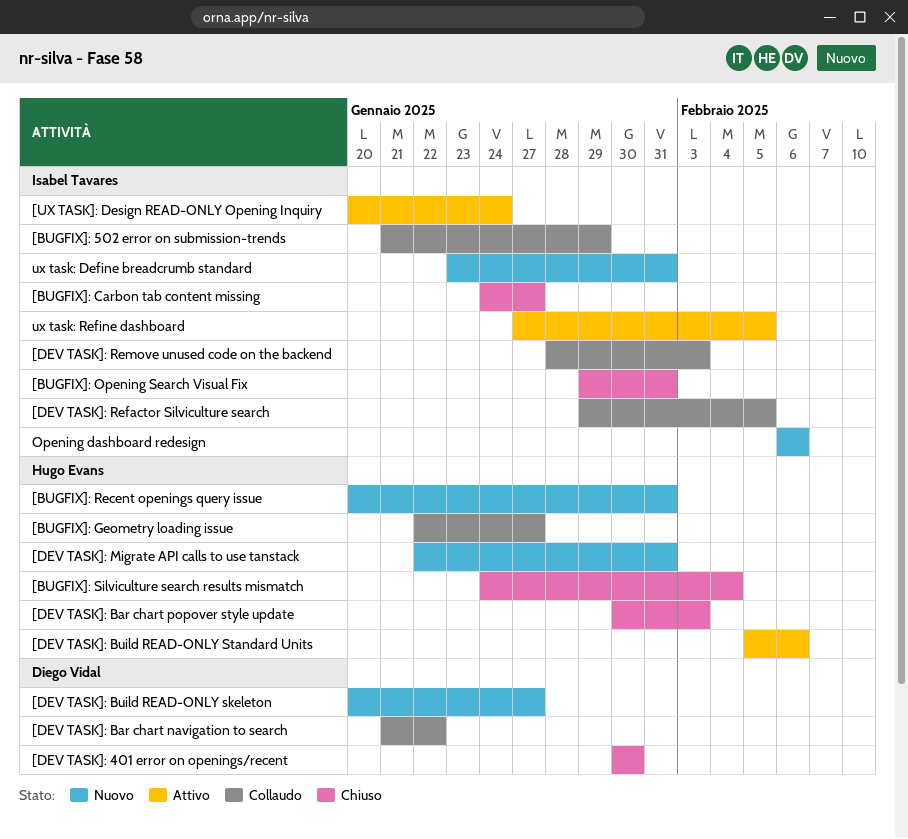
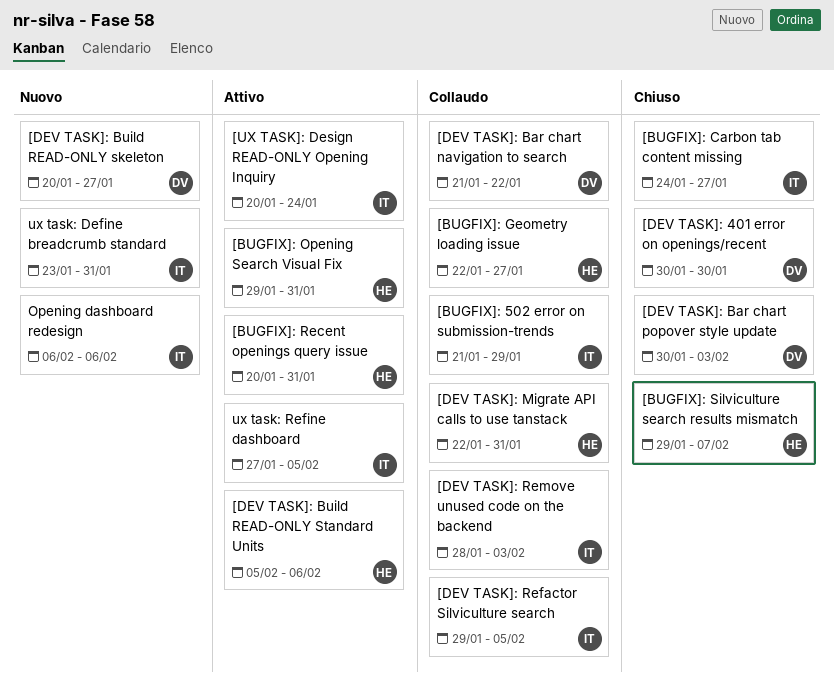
[BUGFIX]: Opening Search Visual Fix, status: Chiuso -> Attivo
[BUGFIX]: Opening Search Visual Fix, owner: Isabel Tavares -> Hugo Evans
[BUGFIX]: Recent openings query issue, status: Nuovo -> Attivo
[BUGFIX]: Silviculture search results mismatch, start: Jan 24 -> Jan 29
[BUGFIX]: Silviculture search results mismatch, due: Feb 4 -> Feb 7
[DEV TASK]: Bar chart popover style update, owner: Hugo Evans -> Diego Vidal
[DEV TASK]: Migrate API calls to use tanstack, status: Nuovo -> Collaudo

